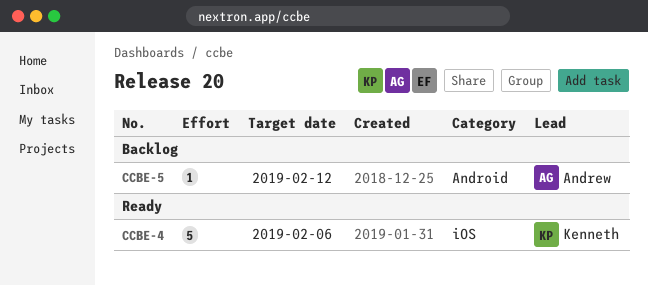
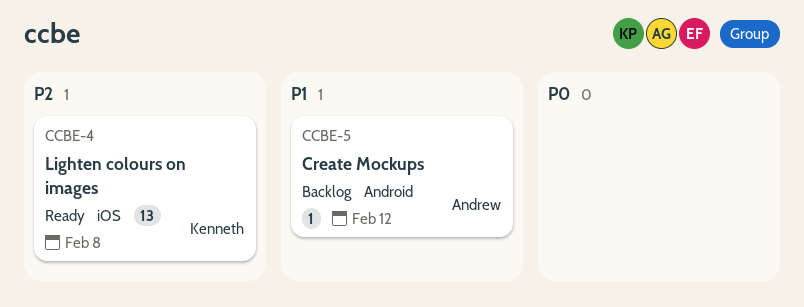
CCBE-4, estimate: 5 -> 13
CCBE-4, due: Feb 6 -> Feb 8

